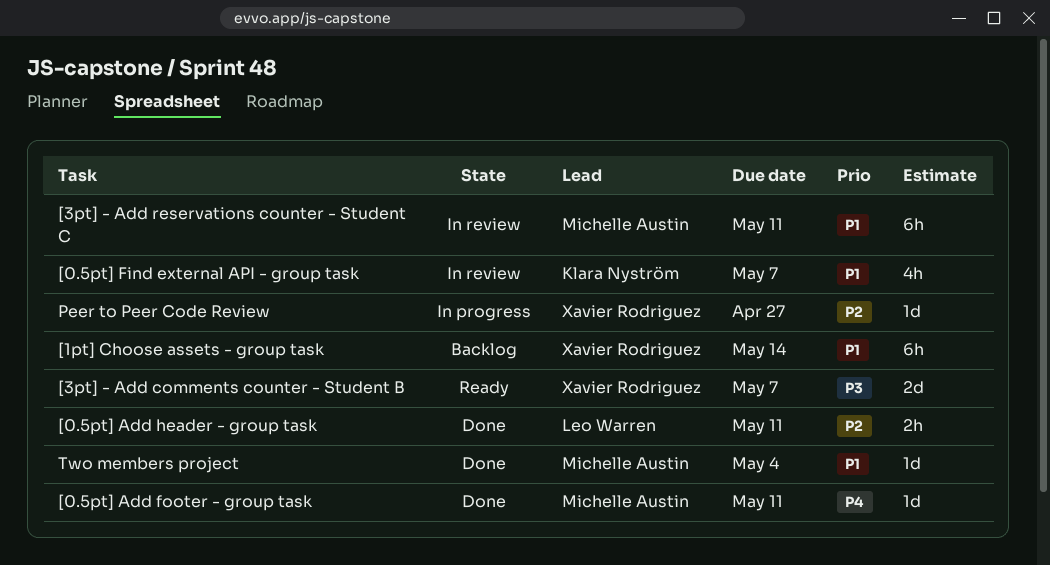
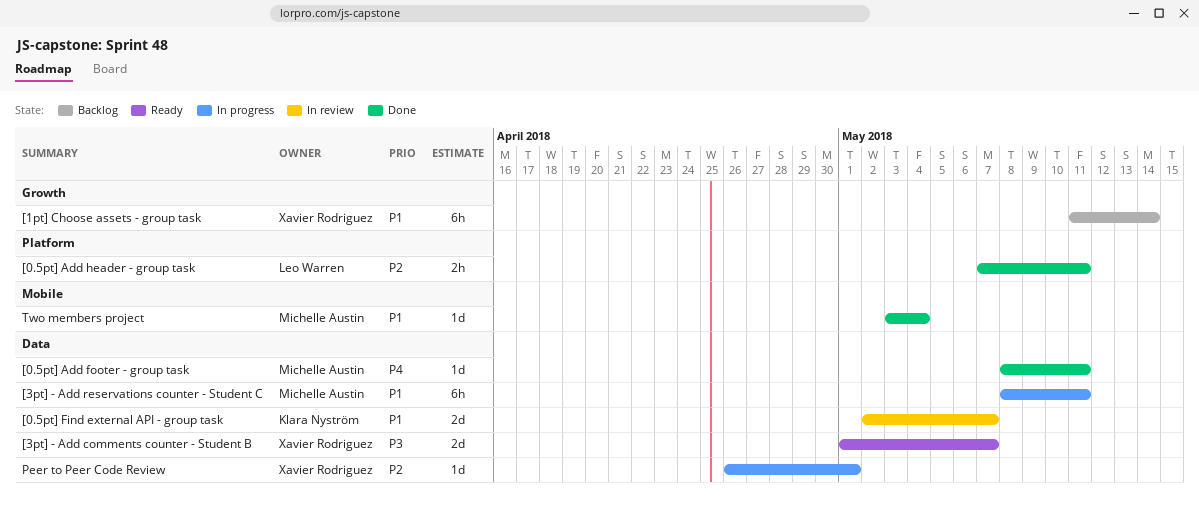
[0.5pt] Find external API - group task, estimate: 4h -> 2d
[3pt] - Add reservations counter - Student C, status: In review -> In progress
Peer to Peer Code Review, due: Apr 27 -> May 1

